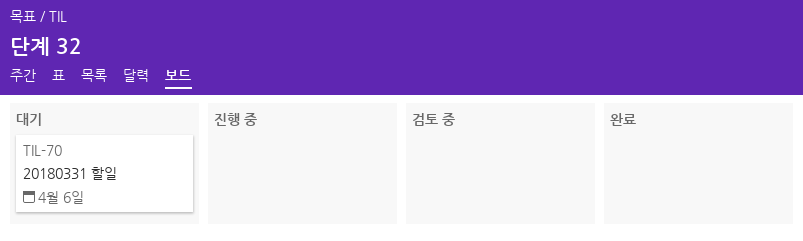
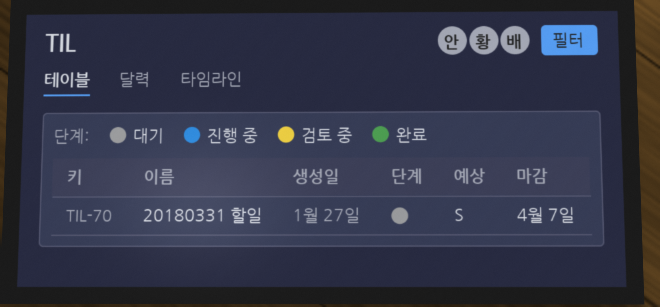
TIL-70, due: Apr 6 -> Apr 7

